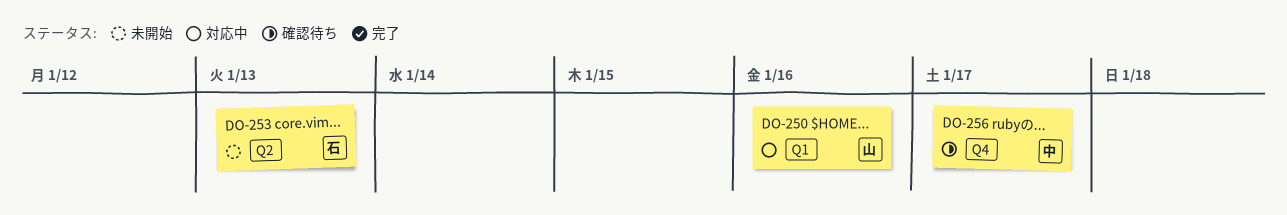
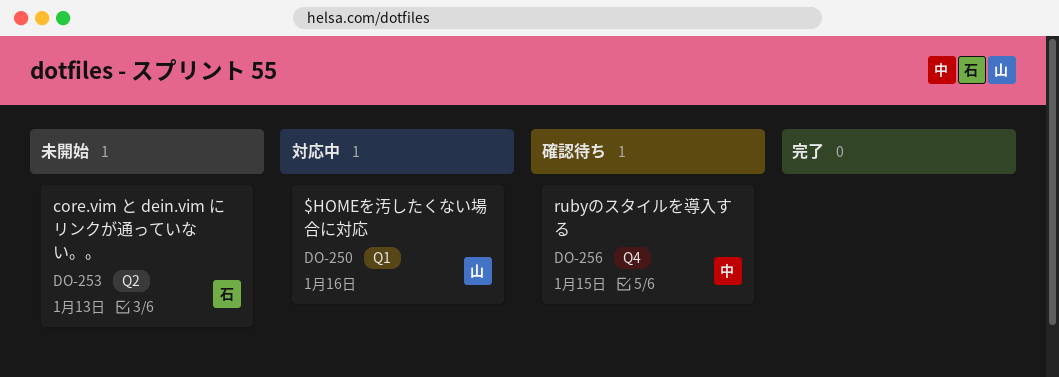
DO-256, due: Jan 17 -> Jan 15

